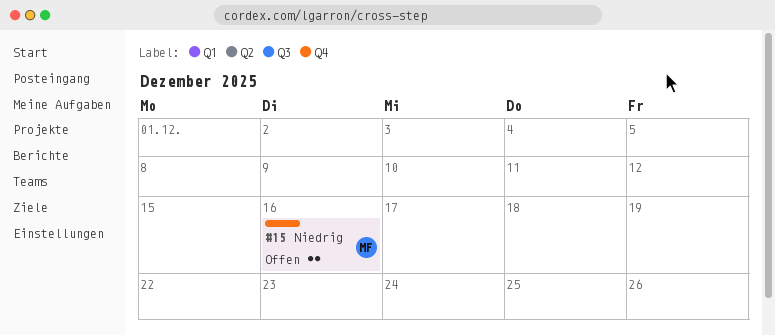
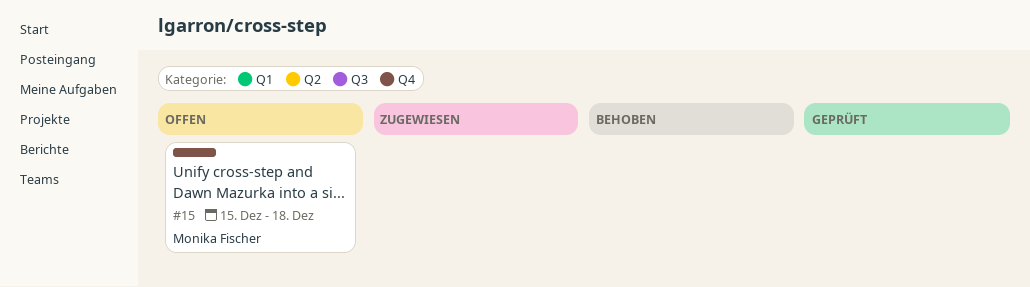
#15, due: Dec 16 -> Dec 18

